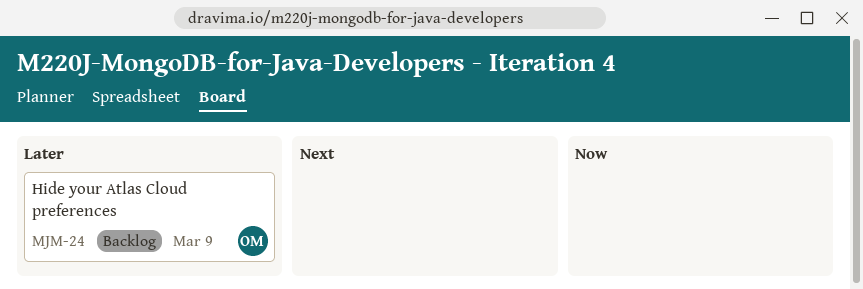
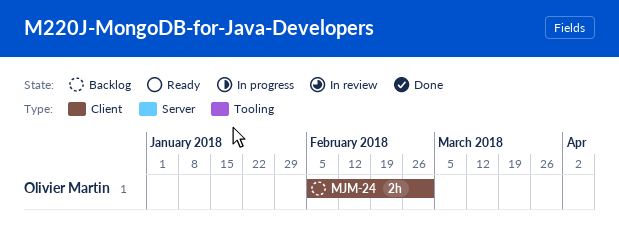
MJM-24, due: Mar 9 -> Mar 2

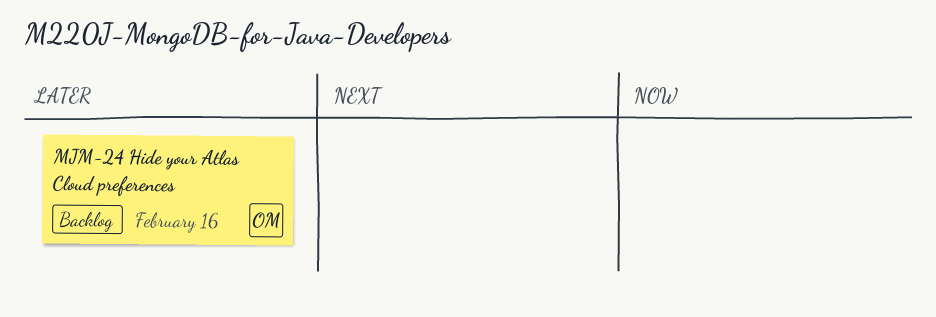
MJM-24, due: Mar 2 -> Feb 16

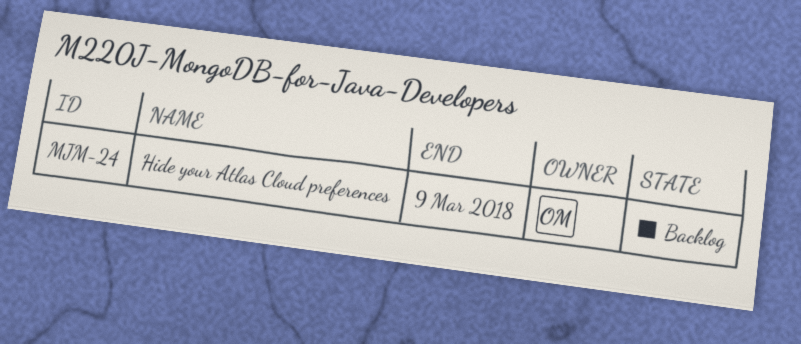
MJM-24, due: Feb 16 -> Mar 9

